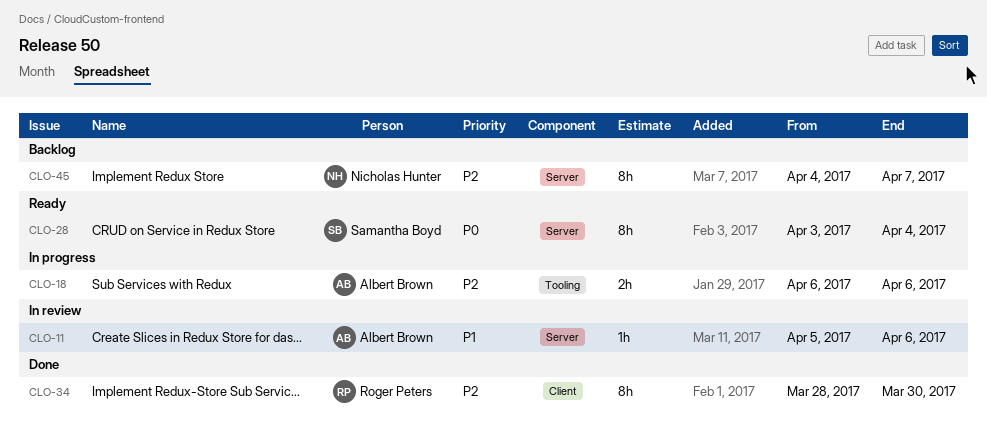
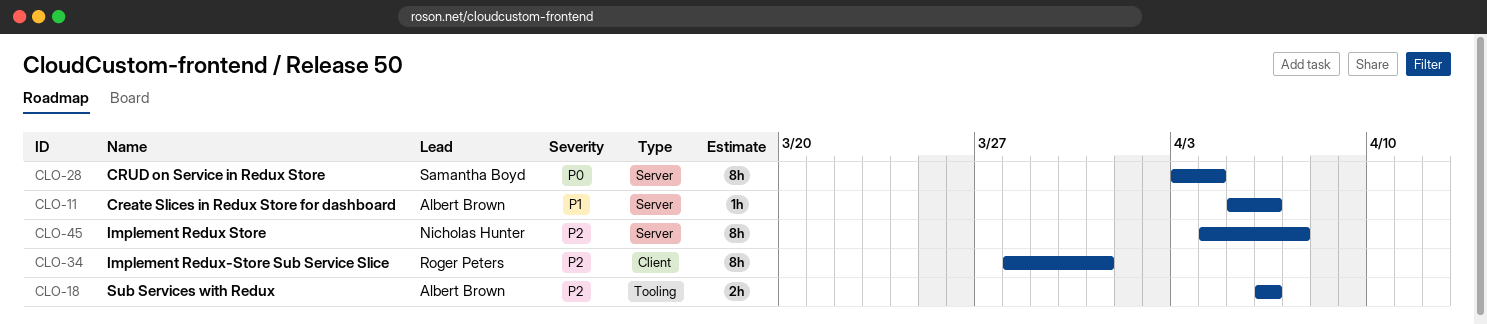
CLO-34, due: Mar 30 -> Mar 31

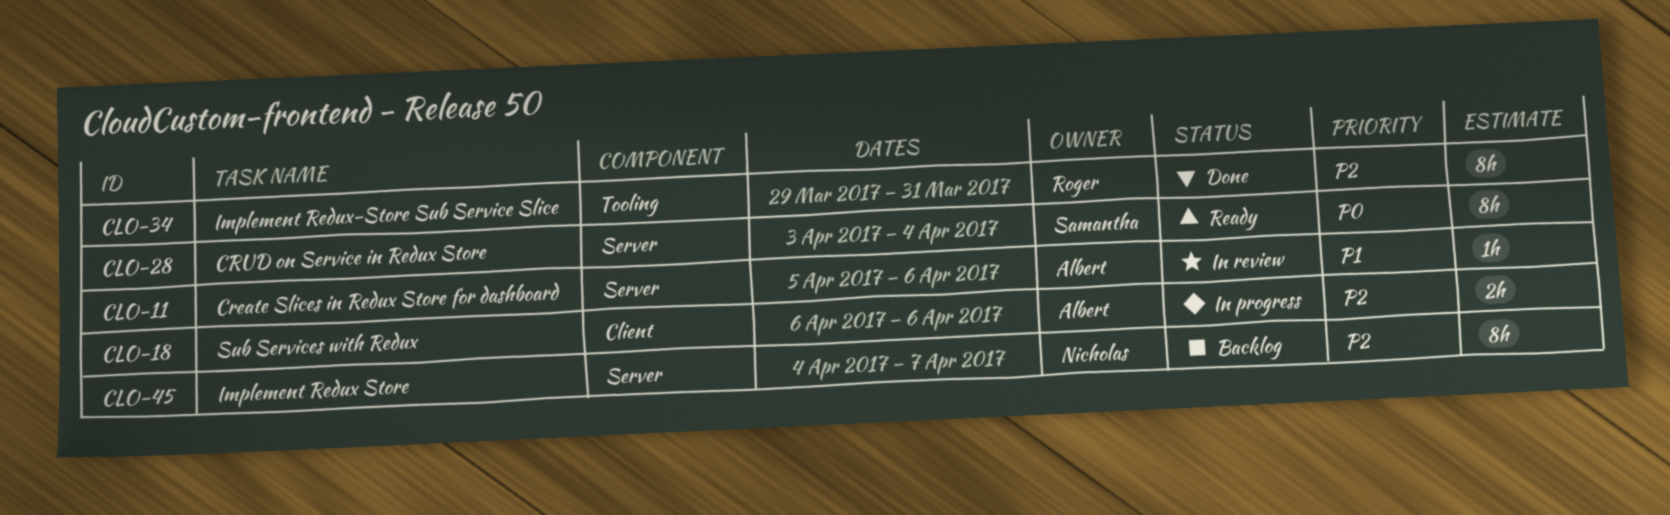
CLO-18, label: Tooling -> Client
CLO-34, label: Client -> Tooling
CLO-34, start: Mar 28 -> Mar 29

